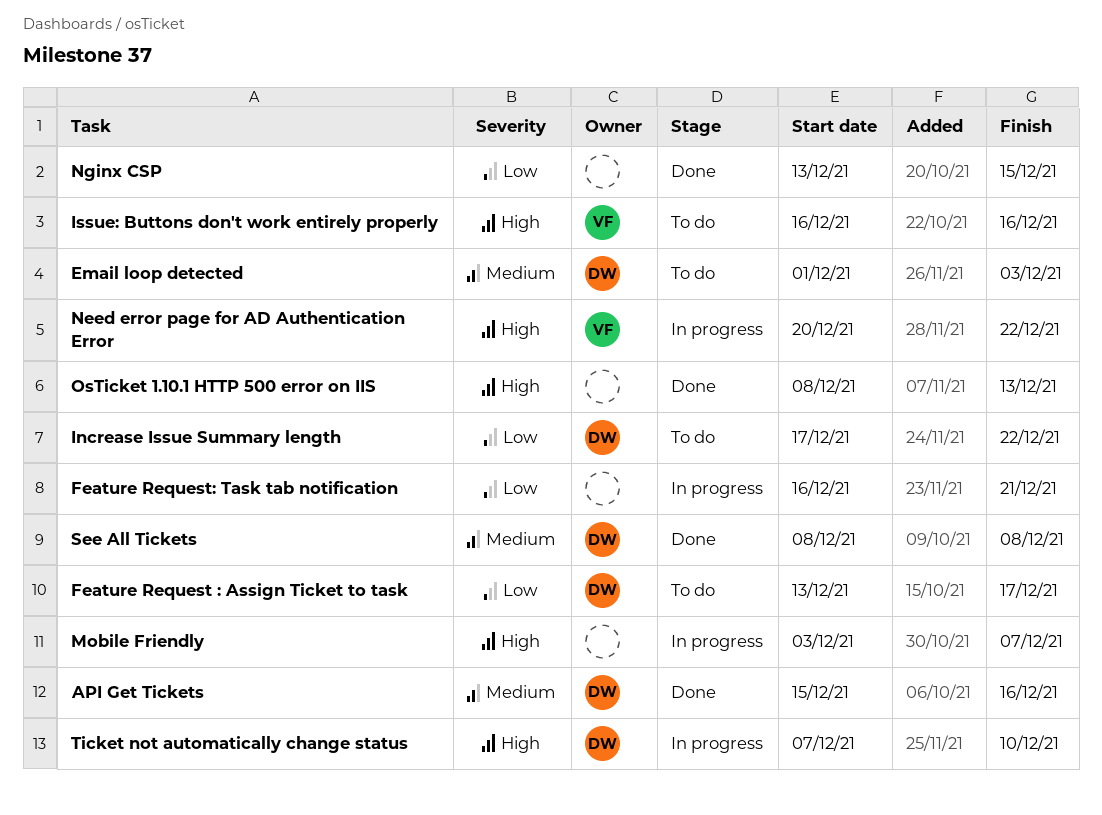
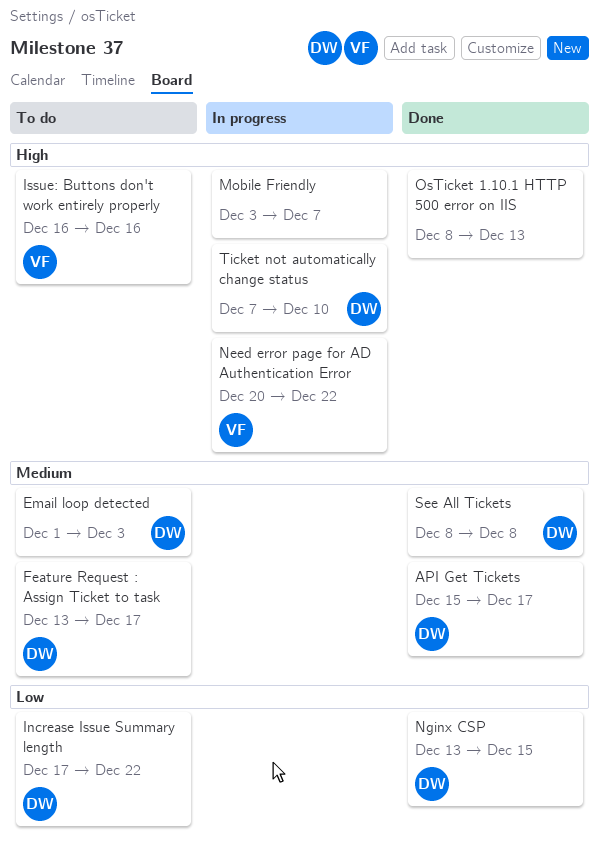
API Get Tickets, due: Dec 16 -> Dec 17
Feature Request : Assign Ticket to task, priority: Low -> Medium
Feature Request: Task tab notification: present -> none
Nginx CSP, owner: none -> DW

